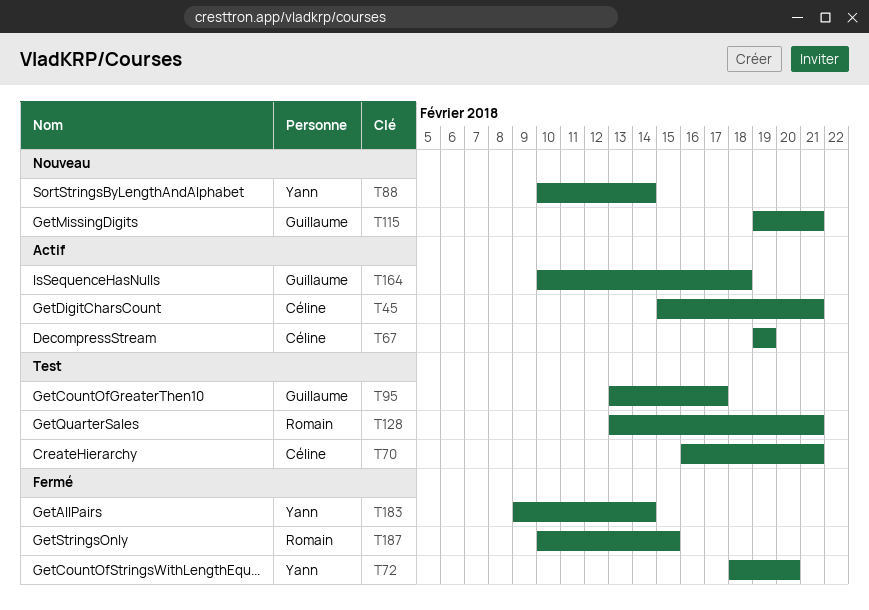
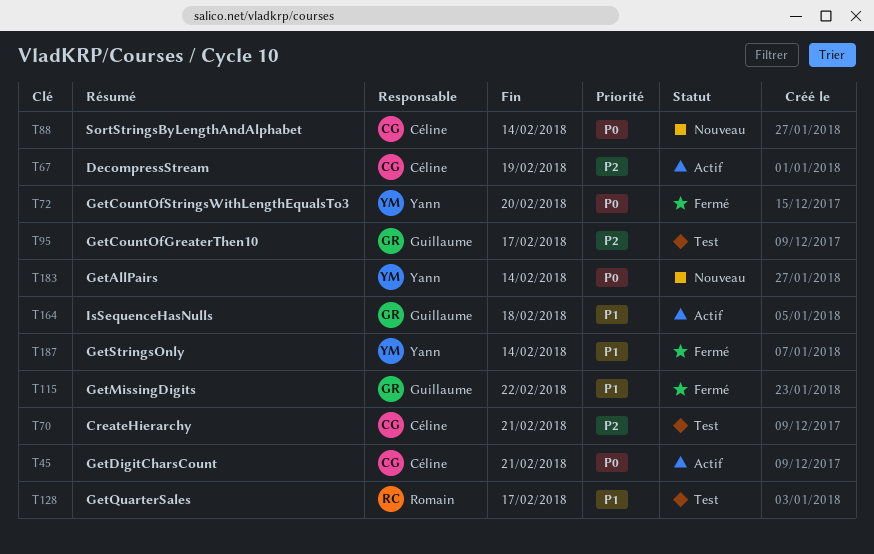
T88, owner: Yann -> Céline
T115, status: Nouveau -> Fermé
T115, due: Feb 21 -> Feb 22
T128, due: Feb 21 -> Feb 17
T183, status: Fermé -> Nouveau
T187, owner: Romain -> Yann
T187, due: Feb 15 -> Feb 14

